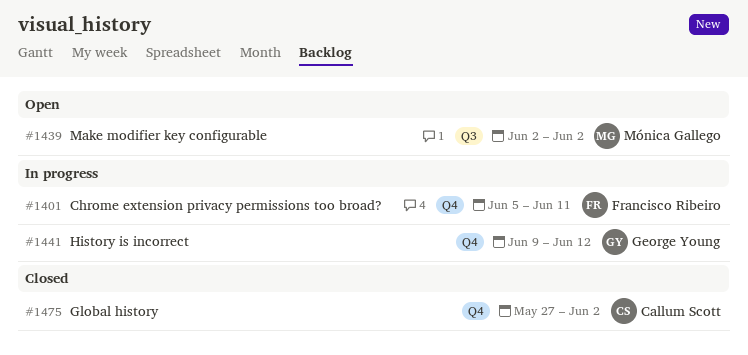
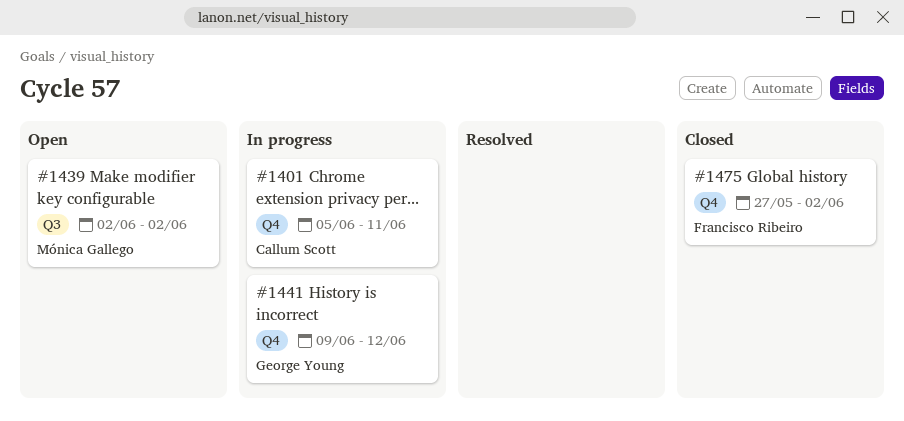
#1401, owner: Francisco Ribeiro -> Callum Scott
#1475, owner: Callum Scott -> Francisco Ribeiro

